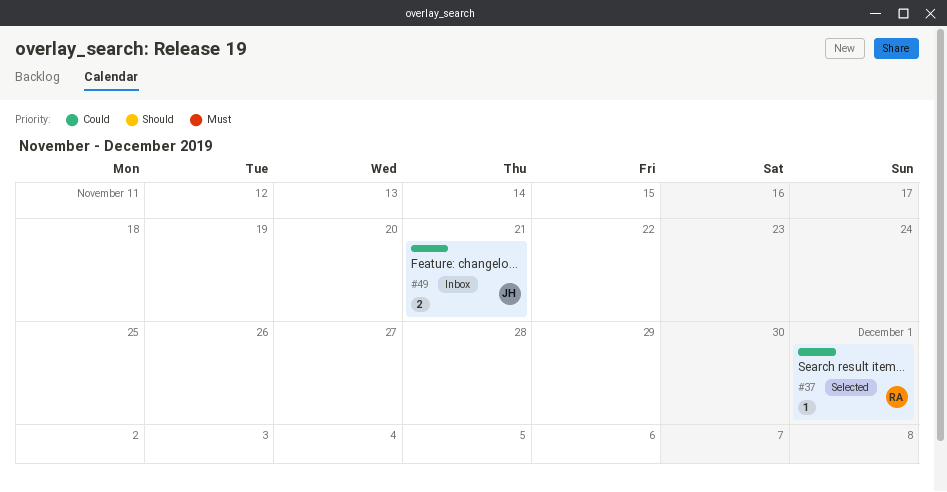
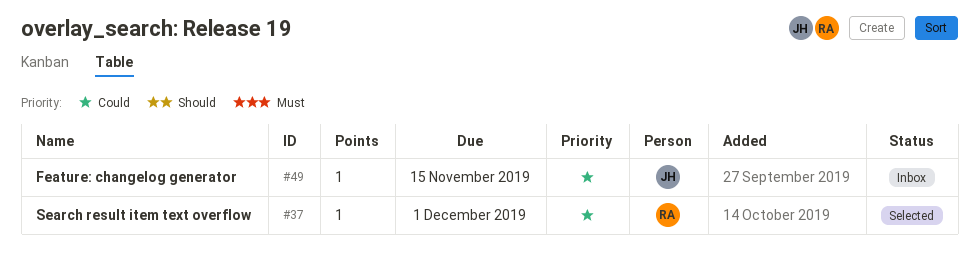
#49, estimate: 2 -> 1
#49, due: Nov 21 -> Nov 15

